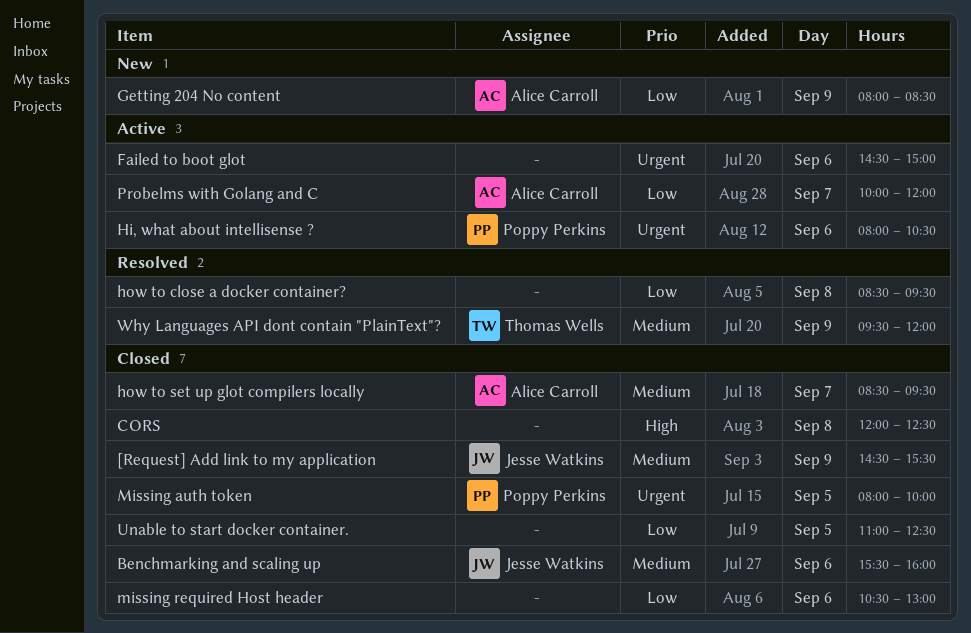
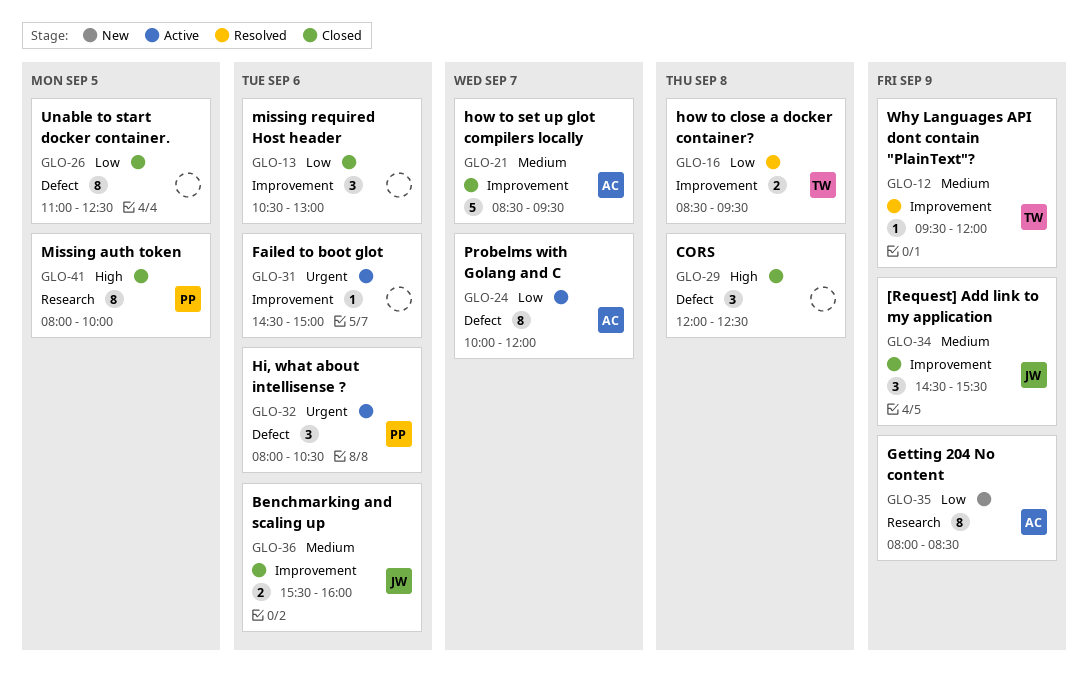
how to close a docker container?, owner: none -> Thomas Wells
Missing auth token, priority: Urgent -> High

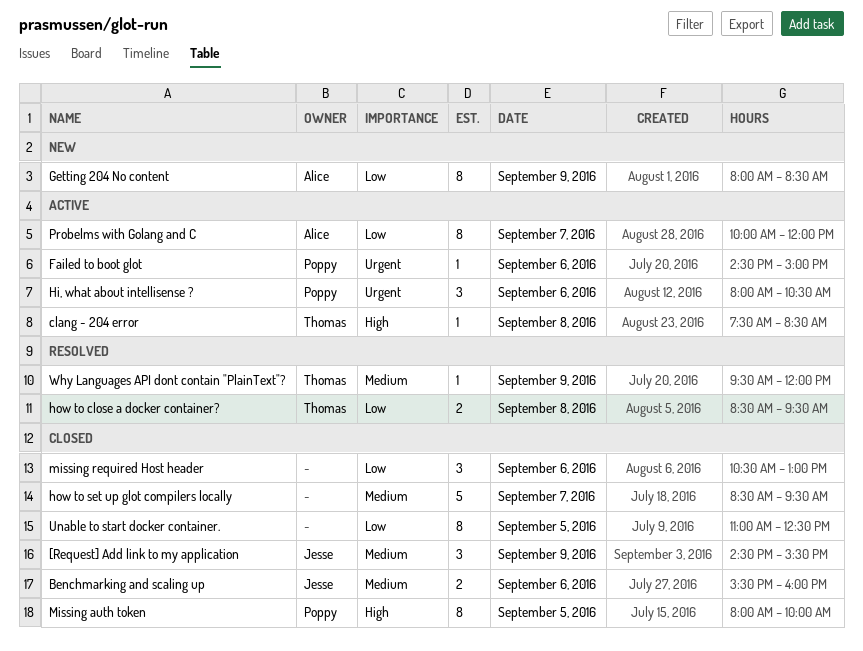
clang - 204 error: none -> present
CORS: present -> none
Failed to boot glot, owner: none -> Poppy
how to set up glot compilers locally, owner: Alice -> none

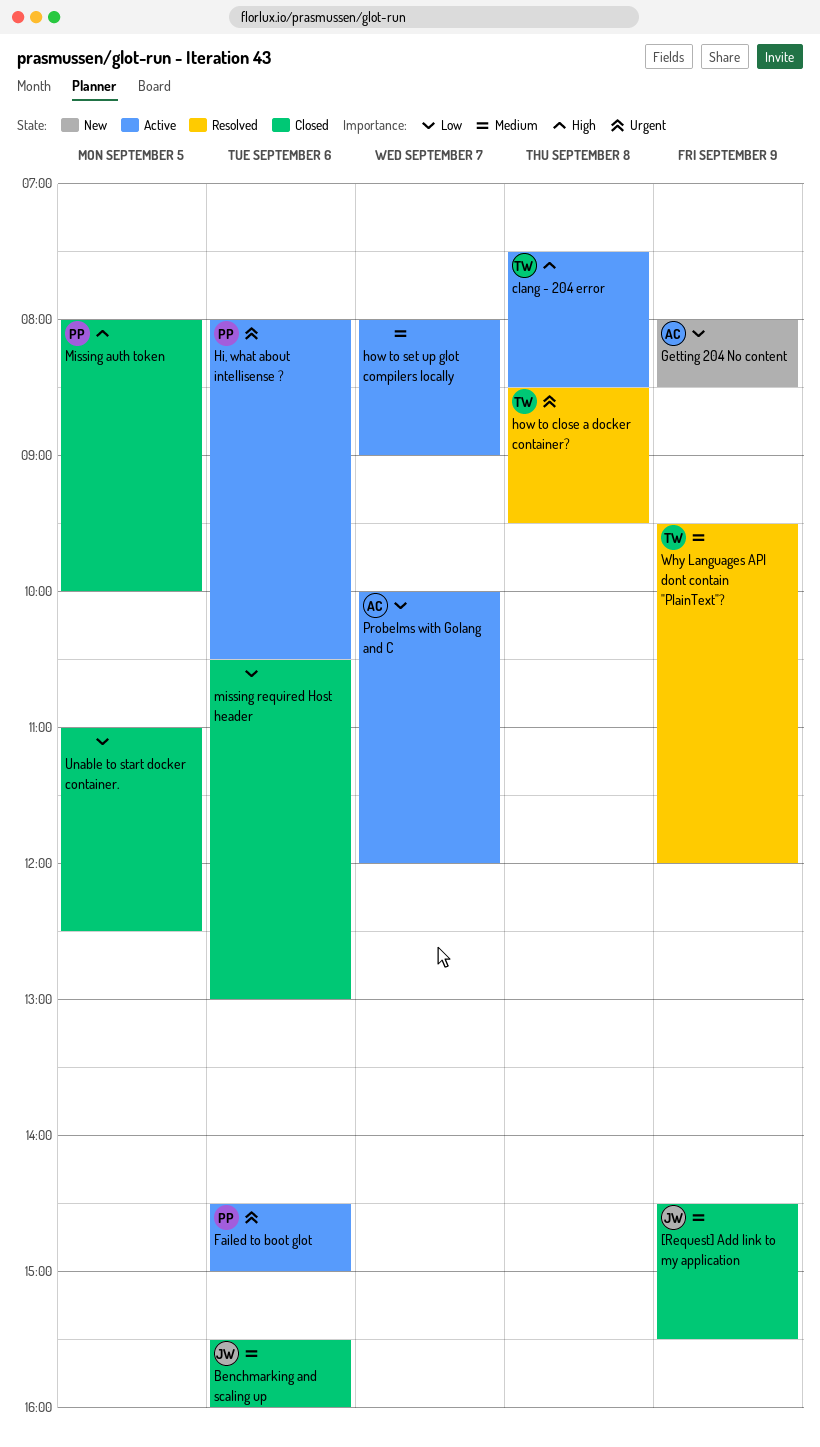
how to close a docker container?, priority: Low -> Urgent
how to set up glot compilers locally, status: Closed -> Active
how to set up glot compilers locally, begins: 08:30 -> 08:00
how to set up glot compilers locally, ends: 09:30 -> 09:00

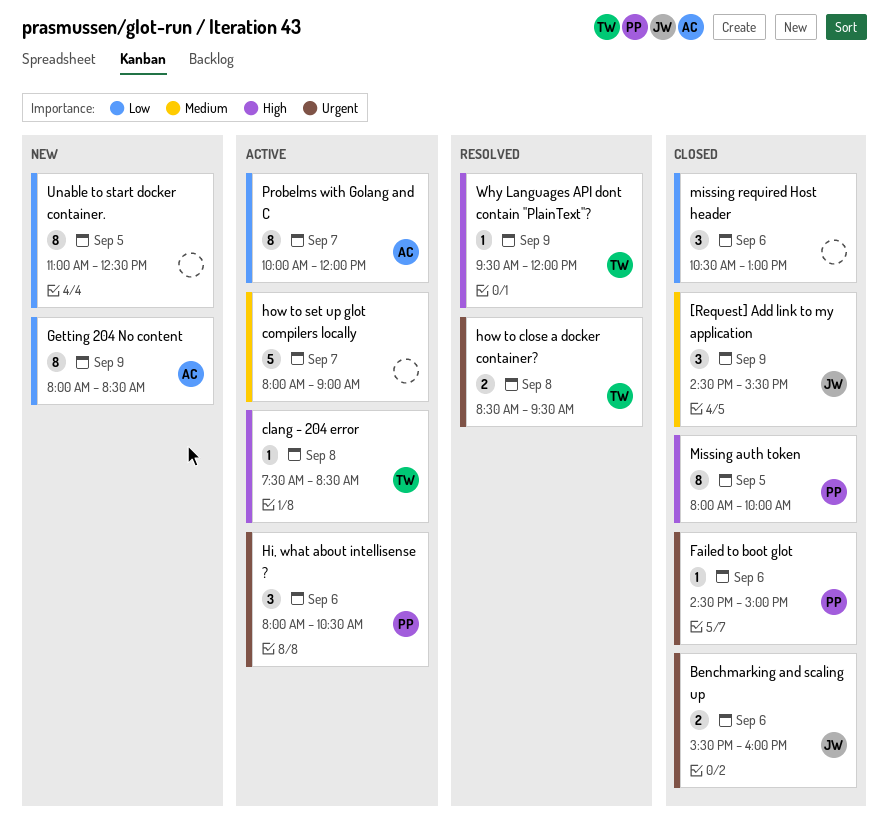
Benchmarking and scaling up, priority: Medium -> Urgent
Failed to boot glot, status: Active -> Closed
Unable to start docker container., status: Closed -> New
Why Languages API dont contain "PlainText"?, priority: Medium -> High

